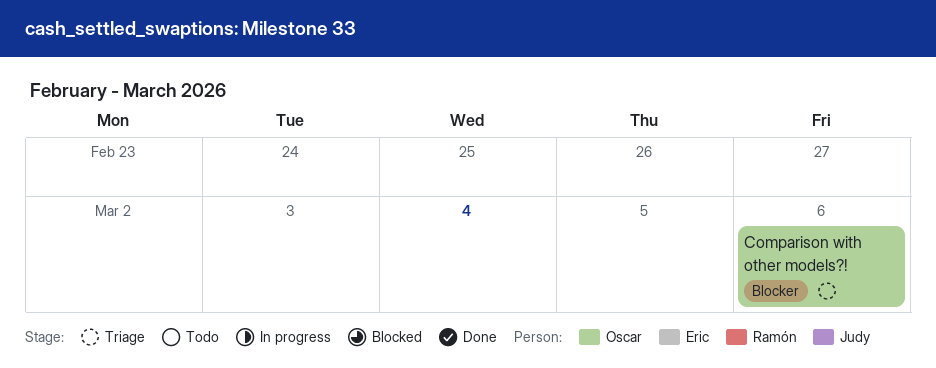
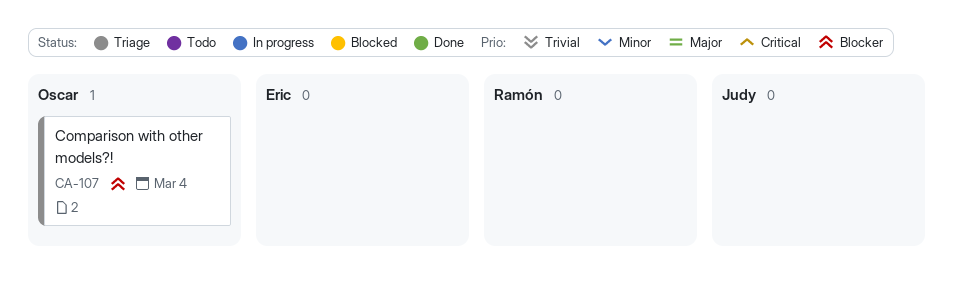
Comparison with other models?!, due: Mar 6 -> Mar 4

